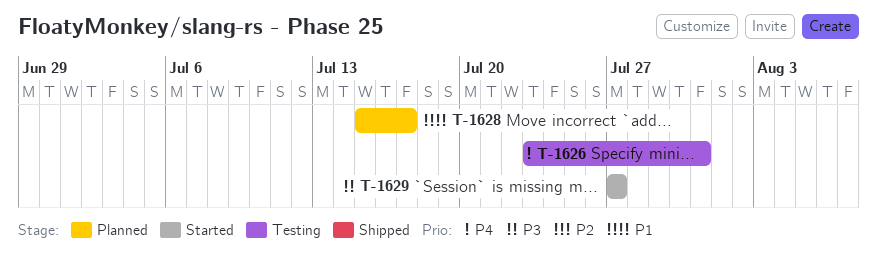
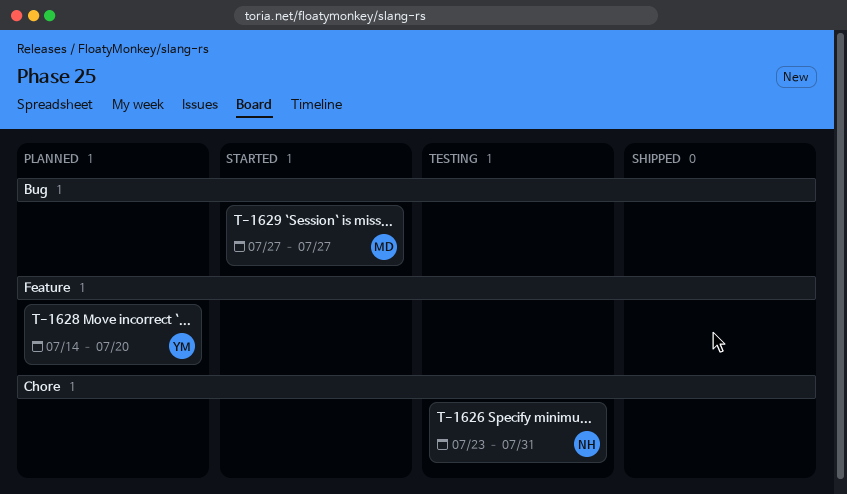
T-1628, start: Jul 15 -> Jul 14
T-1628, due: Jul 17 -> Jul 20

